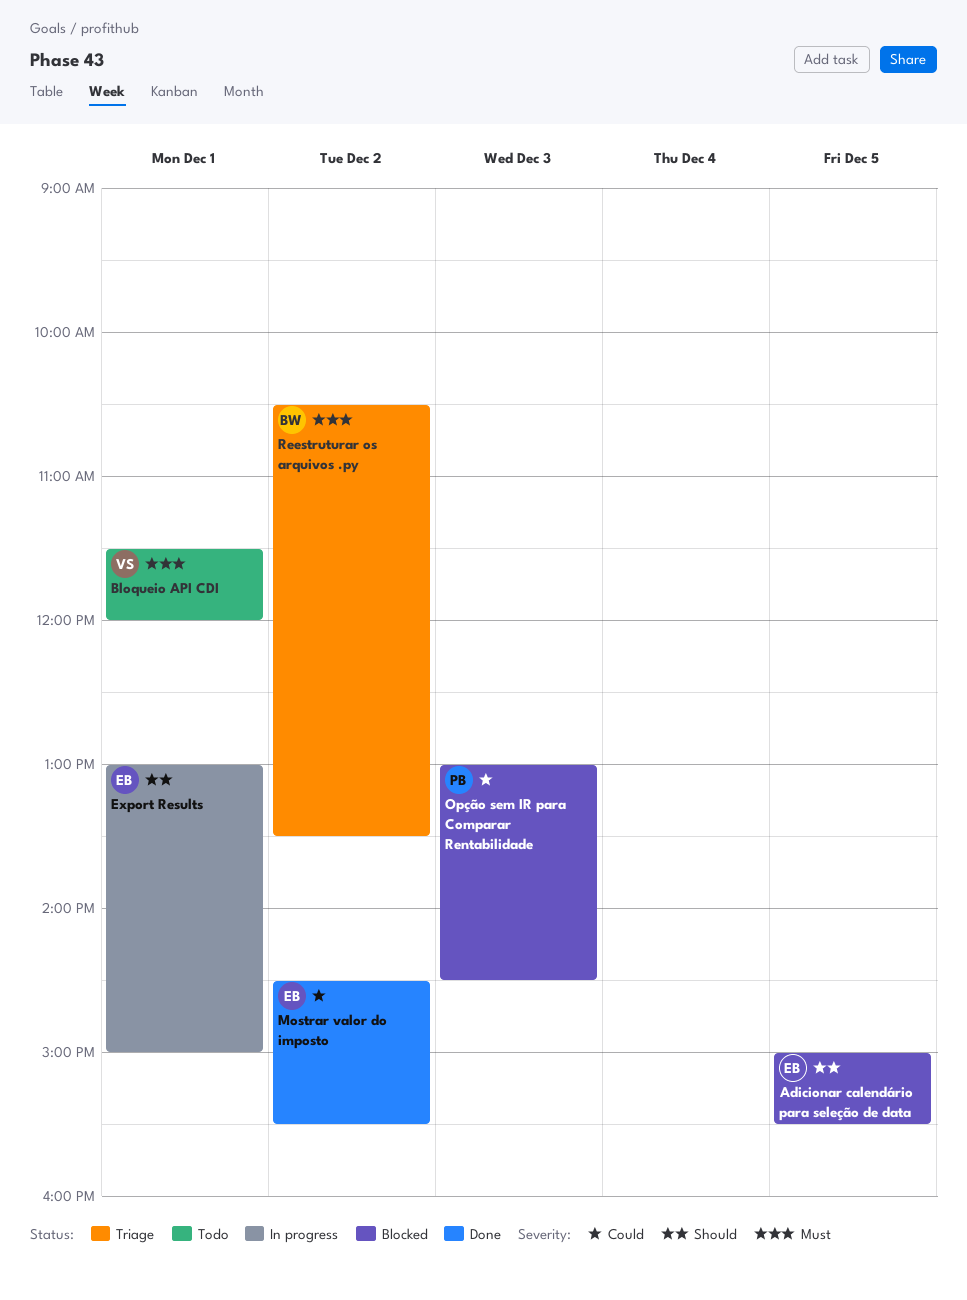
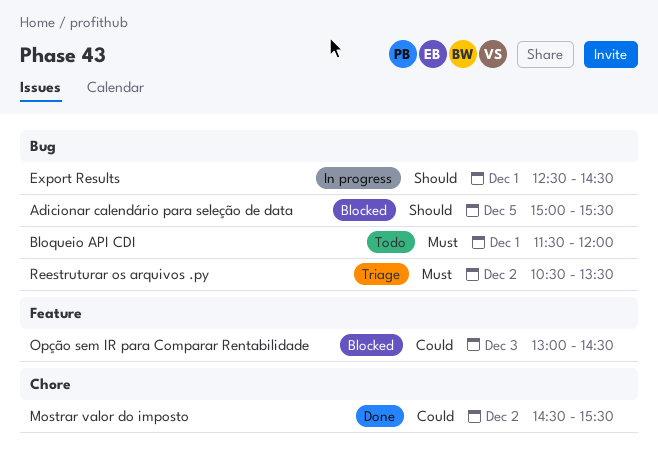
Export Results, begins: 13:00 -> 12:30
Export Results, ends: 15:00 -> 14:30

